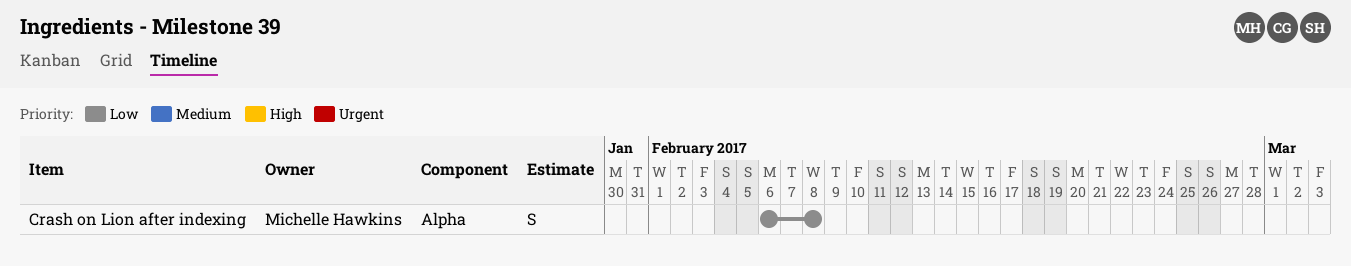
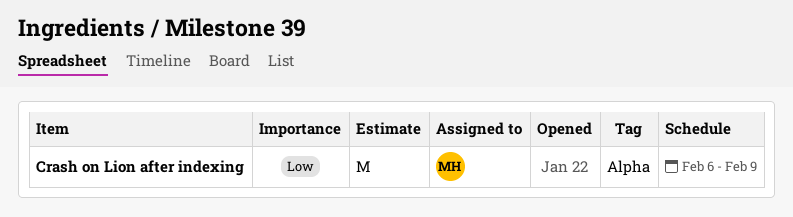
Crash on Lion after indexing, estimate: S -> M
Crash on Lion after indexing, due: Feb 8 -> Feb 9

